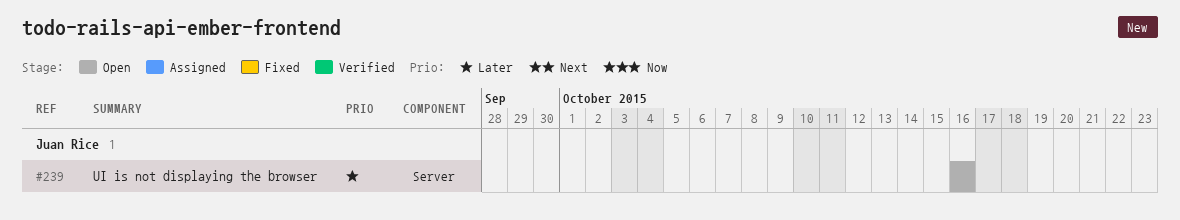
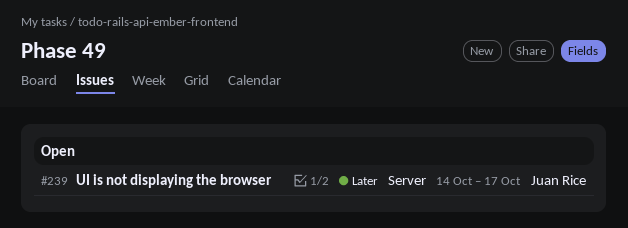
#239, start: Oct 16 -> Oct 14
#239, due: Oct 16 -> Oct 17

